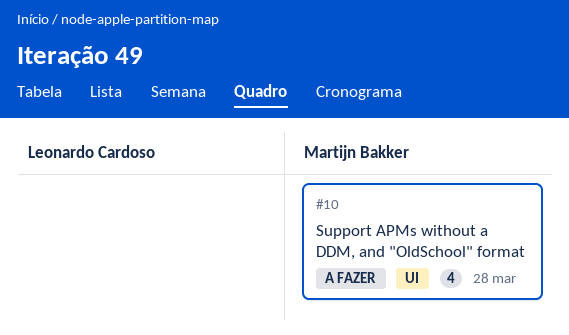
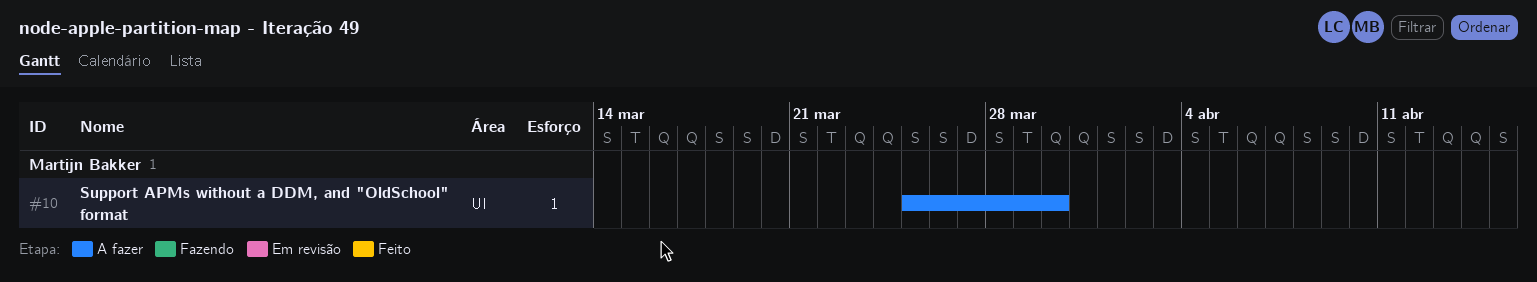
#10, estimate: 4 -> 1
#10, due: Mar 28 -> Mar 30

